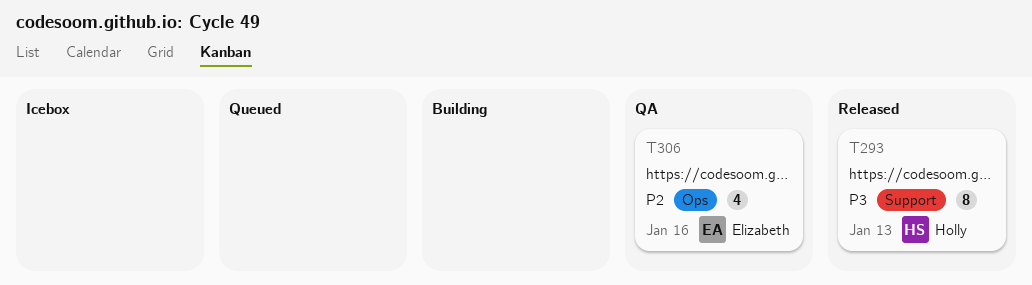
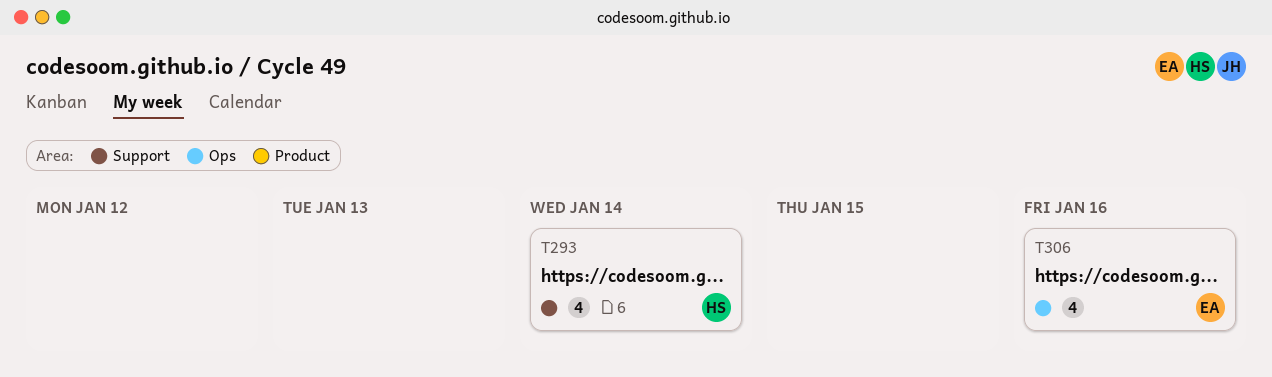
T293, estimate: 8 -> 4
T293, due: Jan 13 -> Jan 14

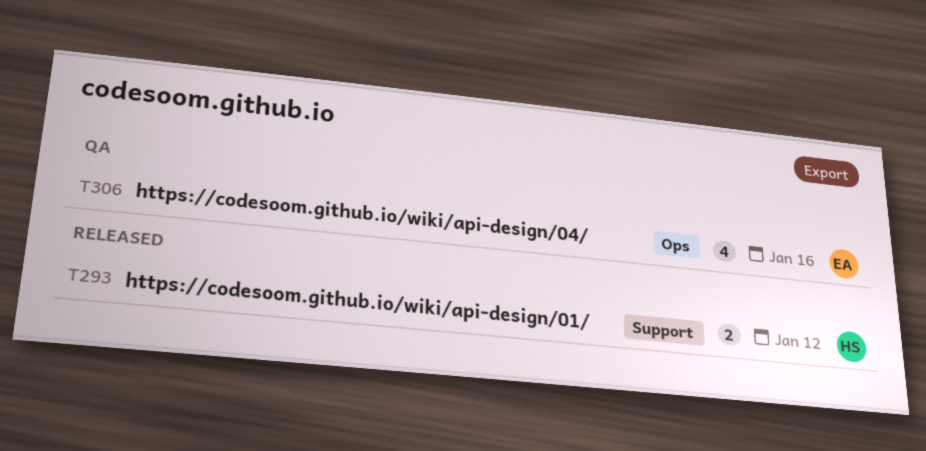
T293, estimate: 4 -> 2
T293, due: Jan 14 -> Jan 12

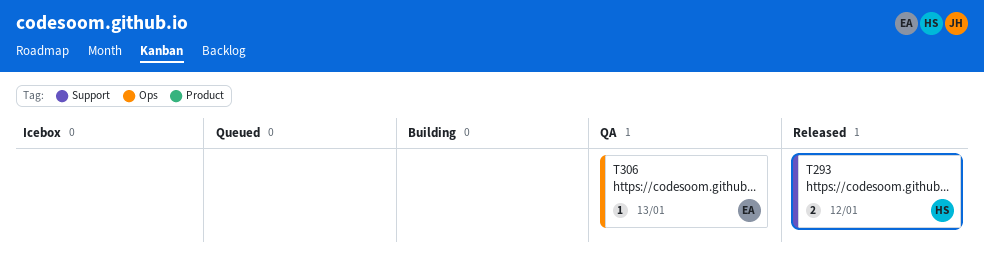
T306, estimate: 4 -> 1
T306, due: Jan 16 -> Jan 13

